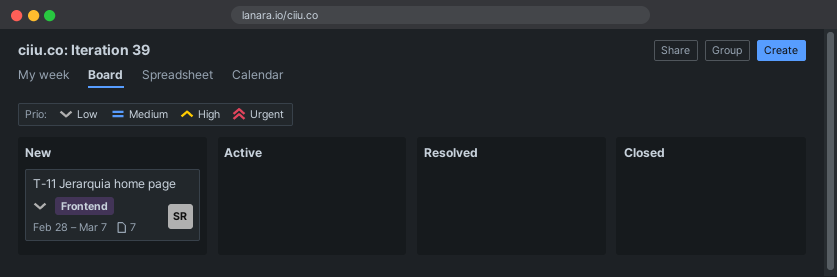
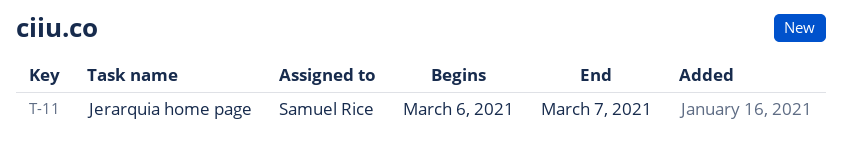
T-11, start: Feb 28 -> Mar 6

